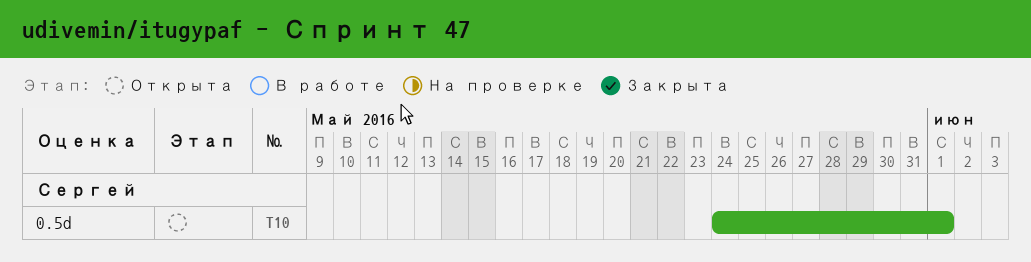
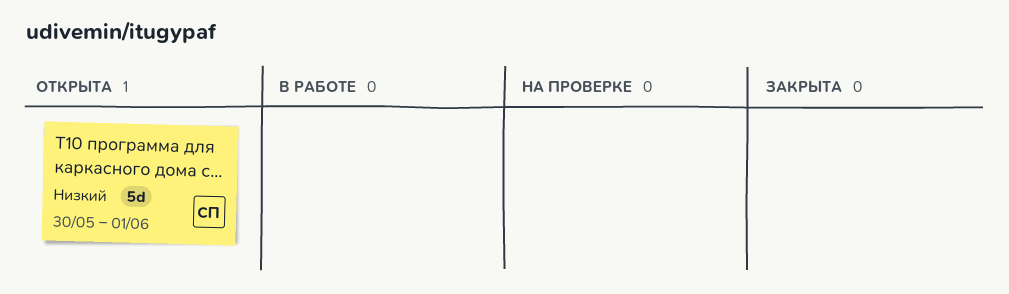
T10, estimate: 0.5d -> 5d
T10, start: May 24 -> May 30

